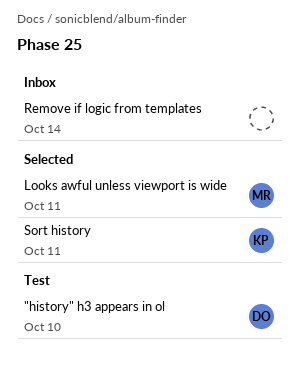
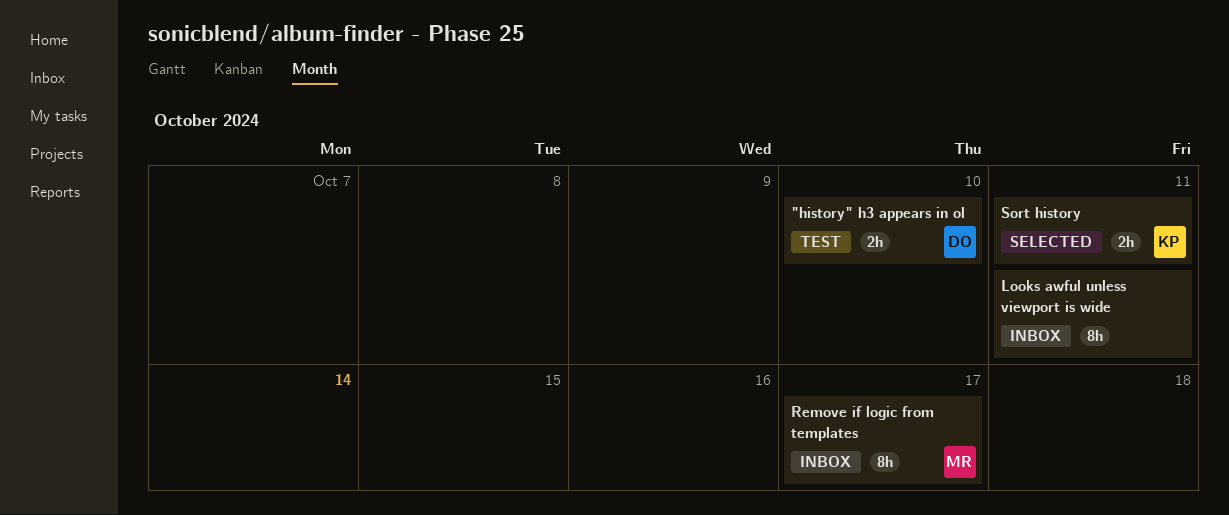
Looks awful unless viewport is wide, status: Selected -> Inbox
Looks awful unless viewport is wide, owner: MR -> none
Remove if logic from templates, owner: none -> MR
Remove if logic from templates, due: Oct 14 -> Oct 17

